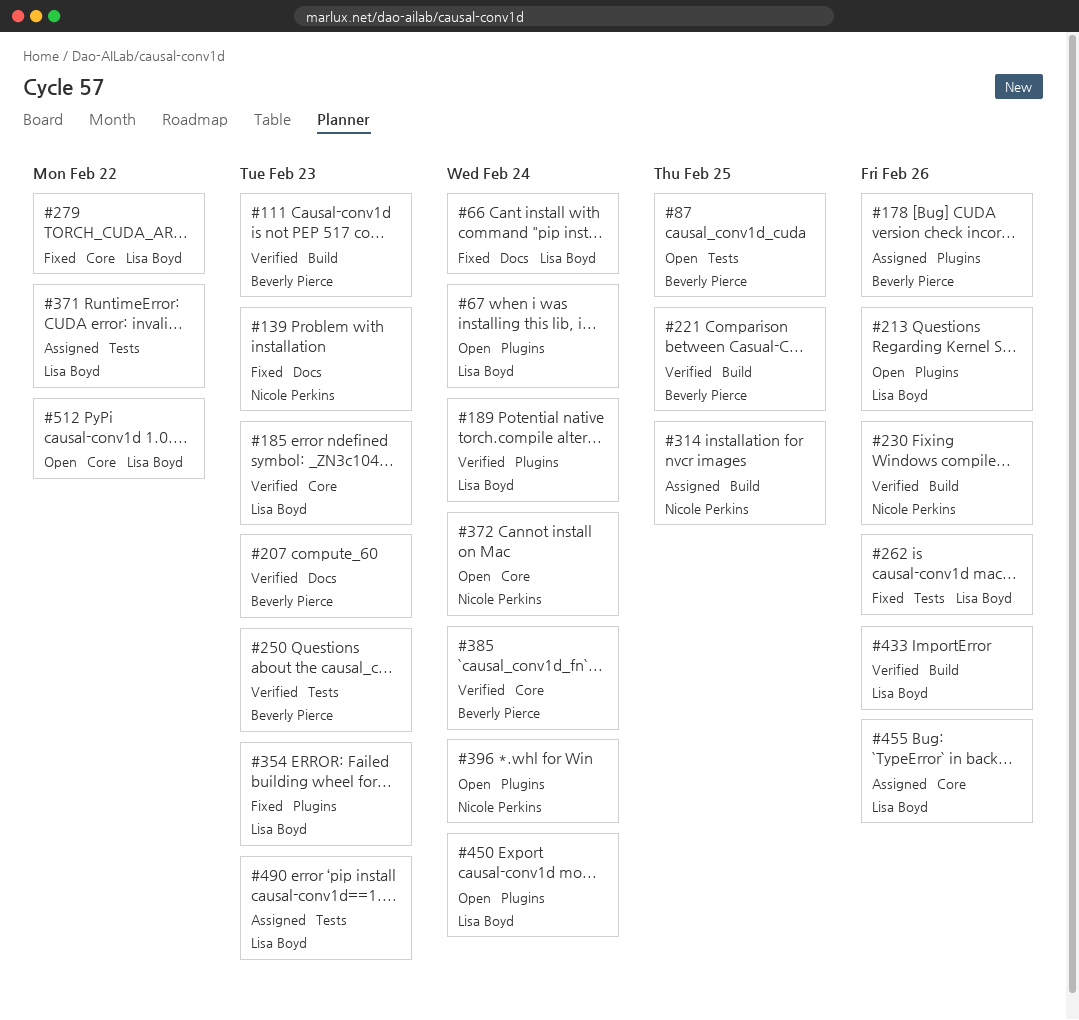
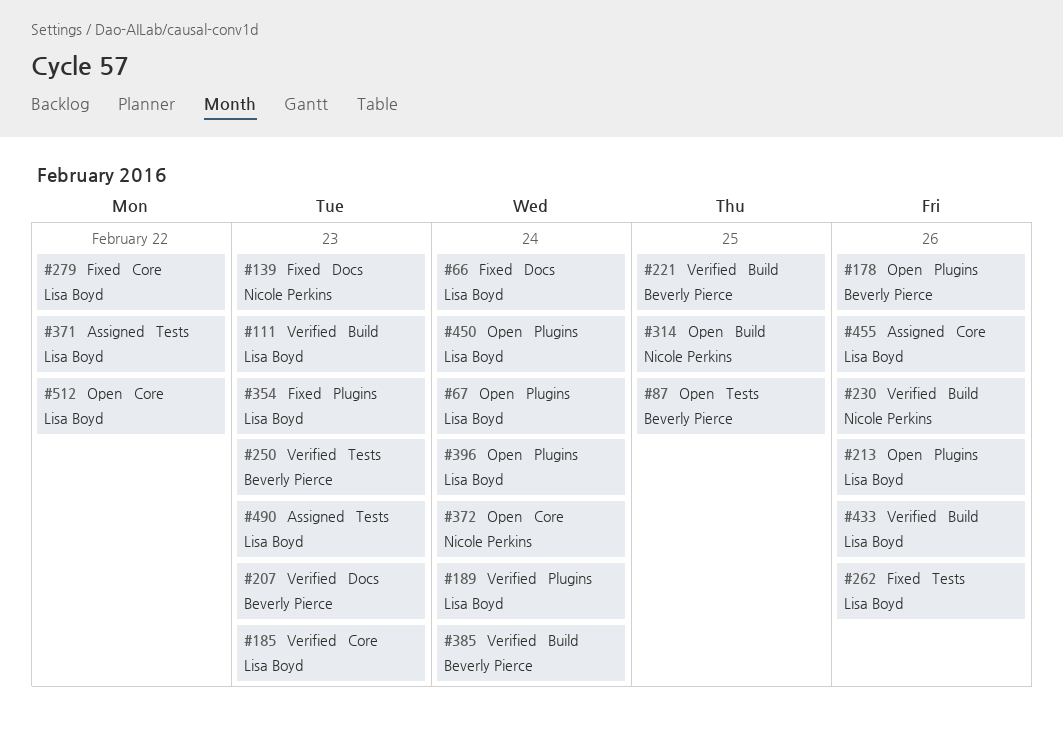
#111, owner: Beverly Pierce -> Lisa Boyd
#178, status: Assigned -> Open
#314, status: Assigned -> Open
#385, label: Core -> Build
#396, owner: Nicole Perkins -> Lisa Boyd

